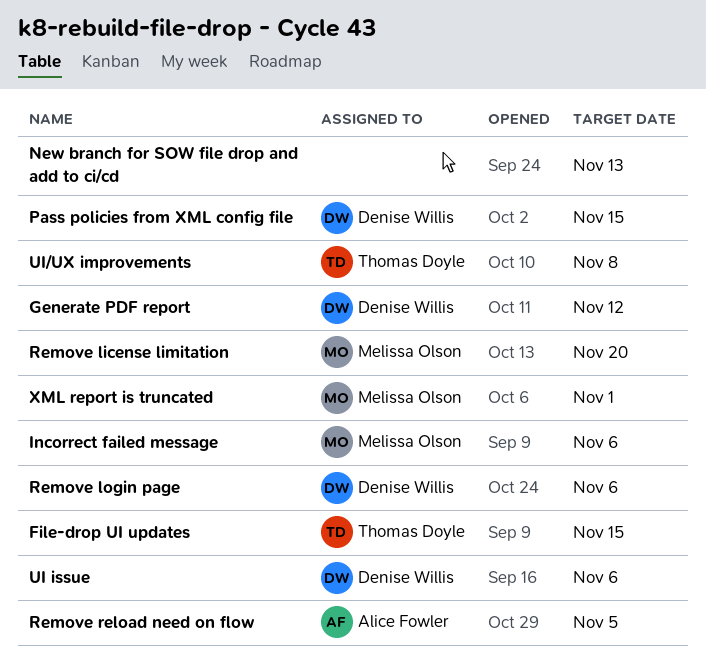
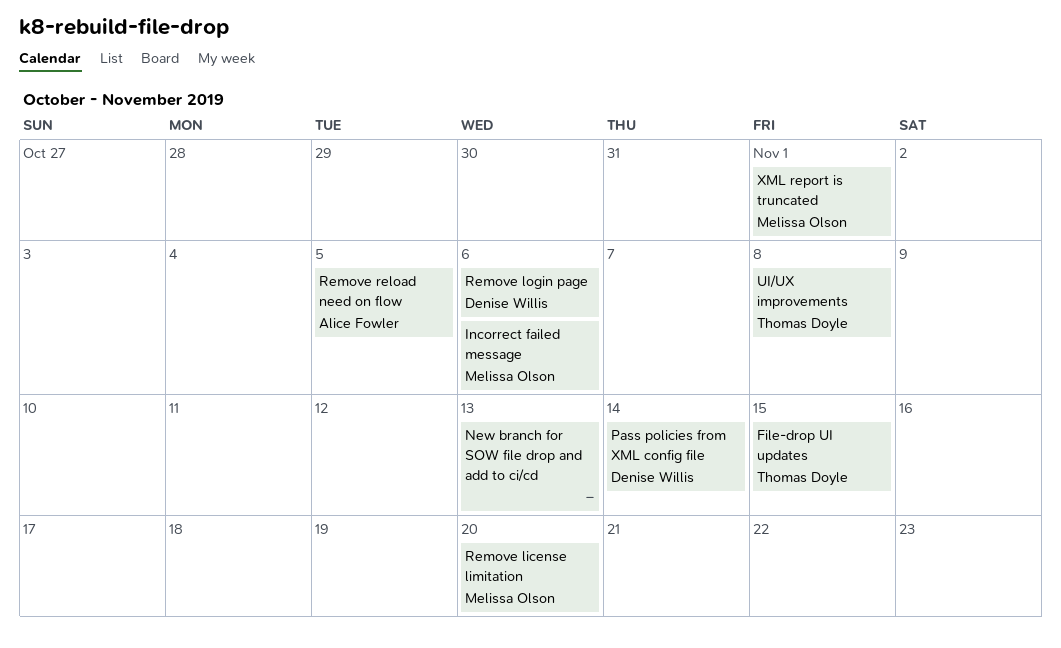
Generate PDF report: present -> none
Pass policies from XML config file, due: Nov 15 -> Nov 14
UI issue: present -> none

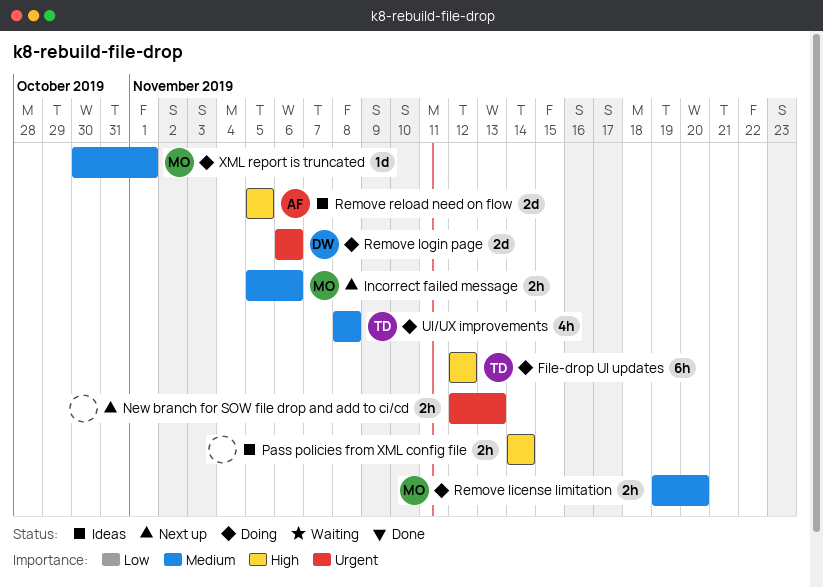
File-drop UI updates, due: Nov 15 -> Nov 12
Pass policies from XML config file, owner: Denise Willis -> none

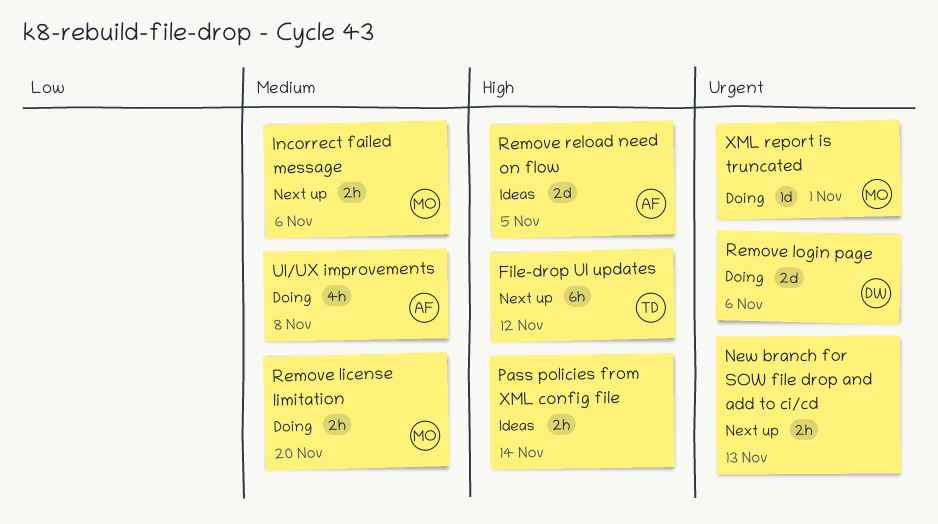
File-drop UI updates, status: Doing -> Next up
UI/UX improvements, owner: TD -> AF
XML report is truncated, priority: Medium -> Urgent

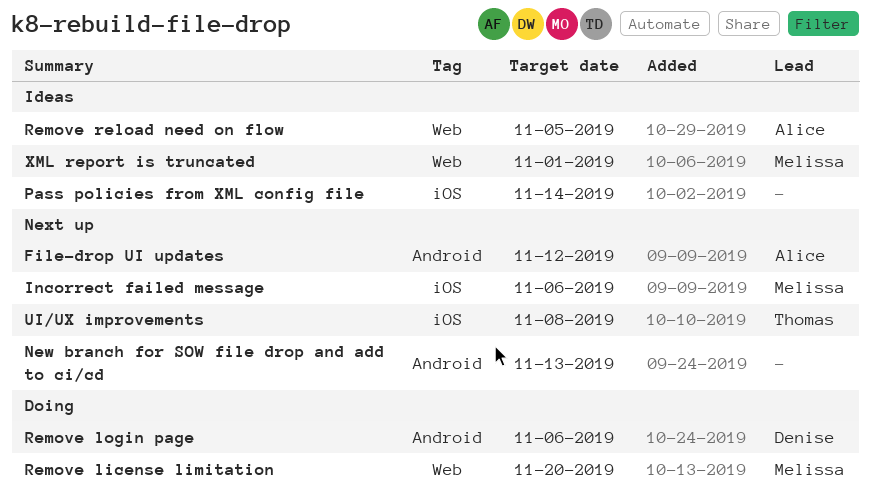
File-drop UI updates, owner: Thomas -> Alice
UI/UX improvements, status: Doing -> Next up
UI/UX improvements, owner: Alice -> Thomas
XML report is truncated, status: Doing -> Ideas

